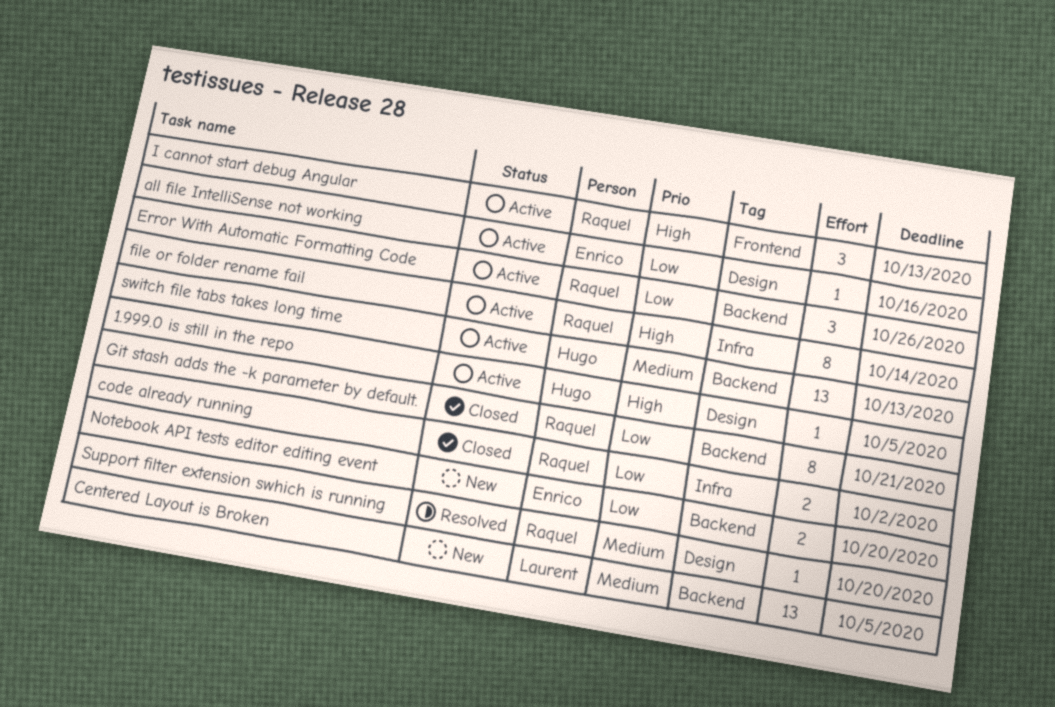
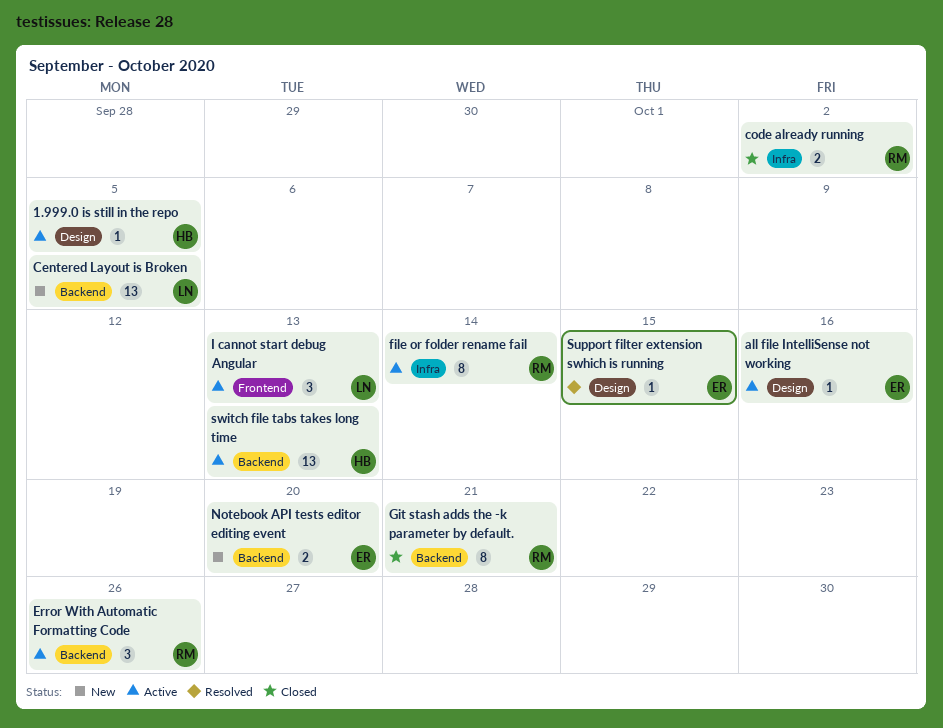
I cannot start debug Angular, owner: Raquel -> Laurent
Support filter extension swhich is running, owner: Raquel -> Enrico
Support filter extension swhich is running, due: Oct 20 -> Oct 15

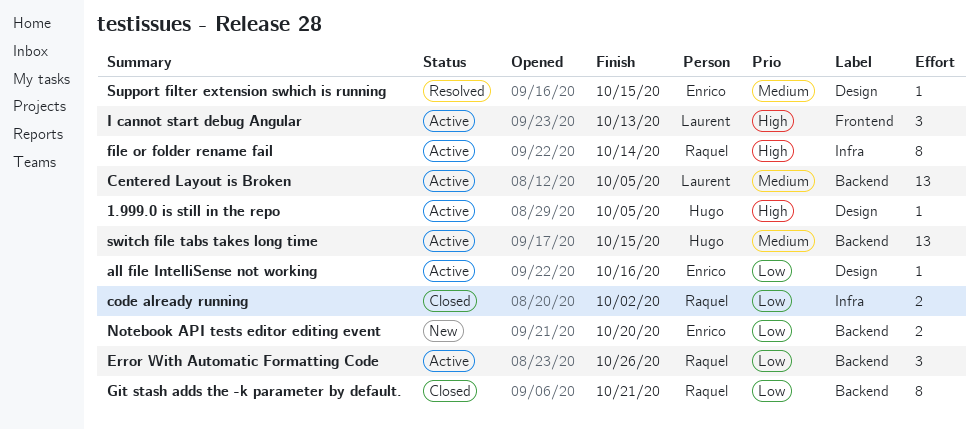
Centered Layout is Broken, status: New -> Active
switch file tabs takes long time, due: Oct 13 -> Oct 15

